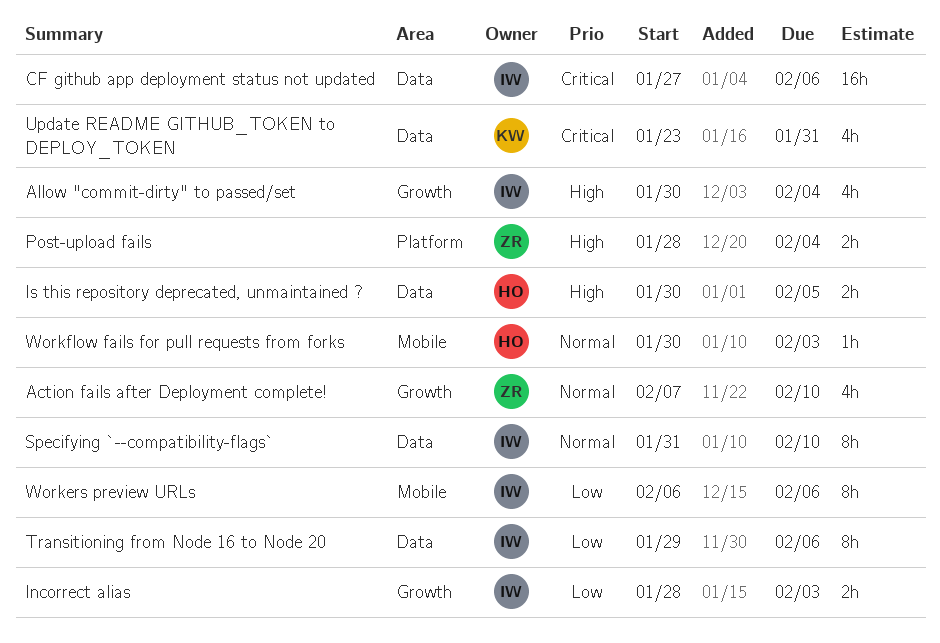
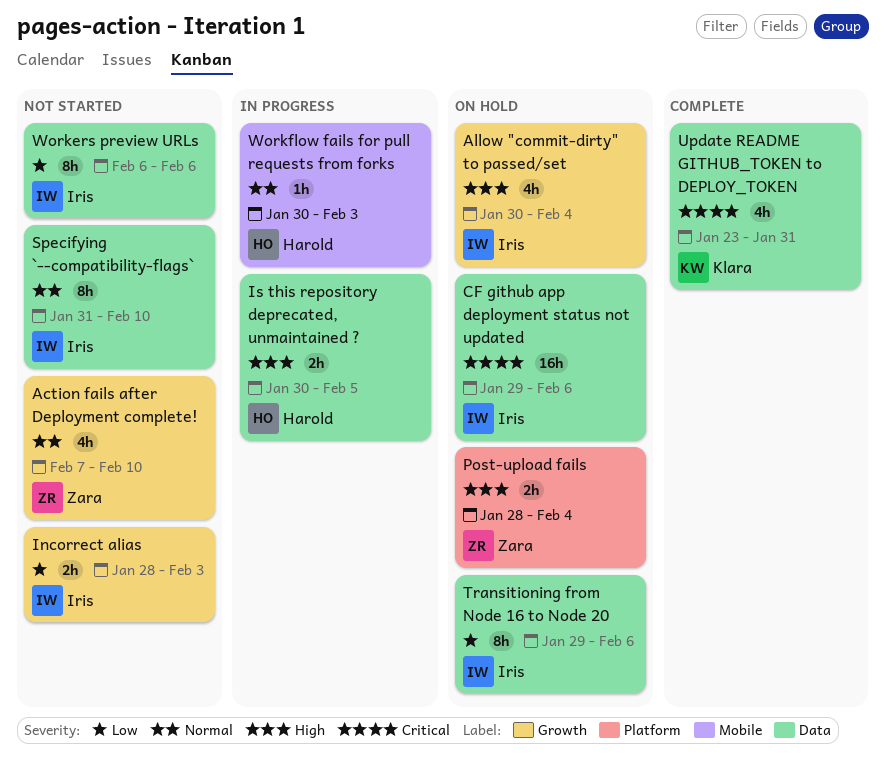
CF github app deployment status not updated, start: Jan 27 -> Jan 29
Workers preview URLs, label: Mobile -> Data

